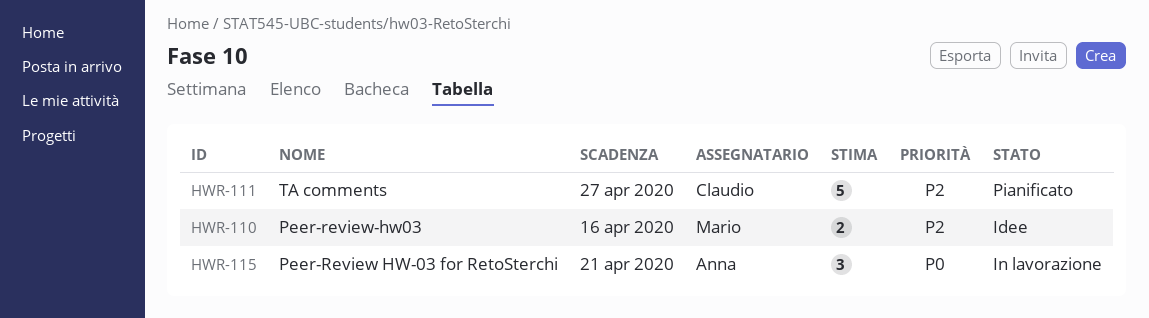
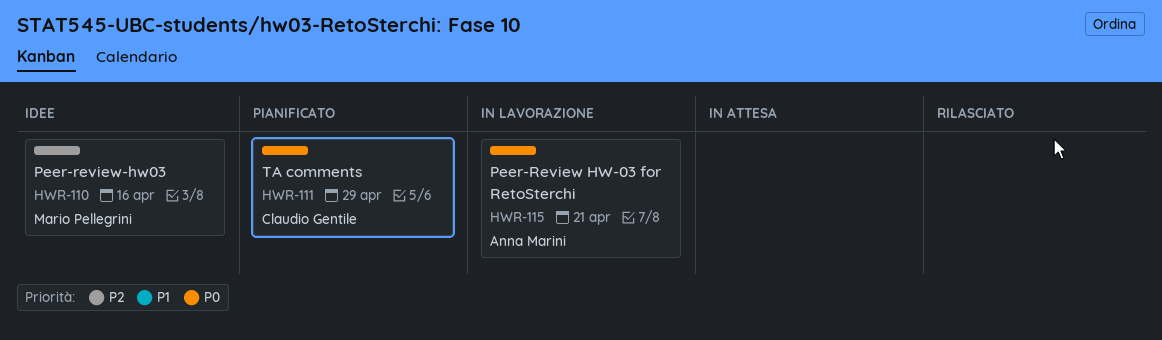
HWR-111, priority: P2 -> P0
HWR-111, due: Apr 27 -> Apr 29

